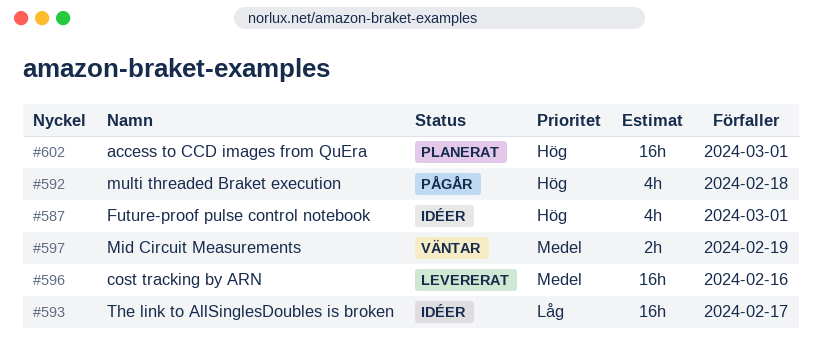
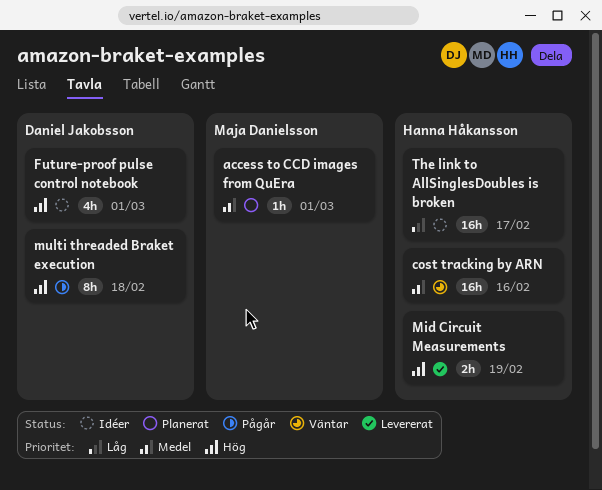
access to CCD images from QuEra, priority: Hög -> Medel
access to CCD images from QuEra, estimate: 16h -> 1h
cost tracking by ARN, status: Levererat -> Väntar
Mid Circuit Measurements, status: Väntar -> Levererat
Mid Circuit Measurements, priority: Medel -> Hög
multi threaded Braket execution, estimate: 4h -> 8h

